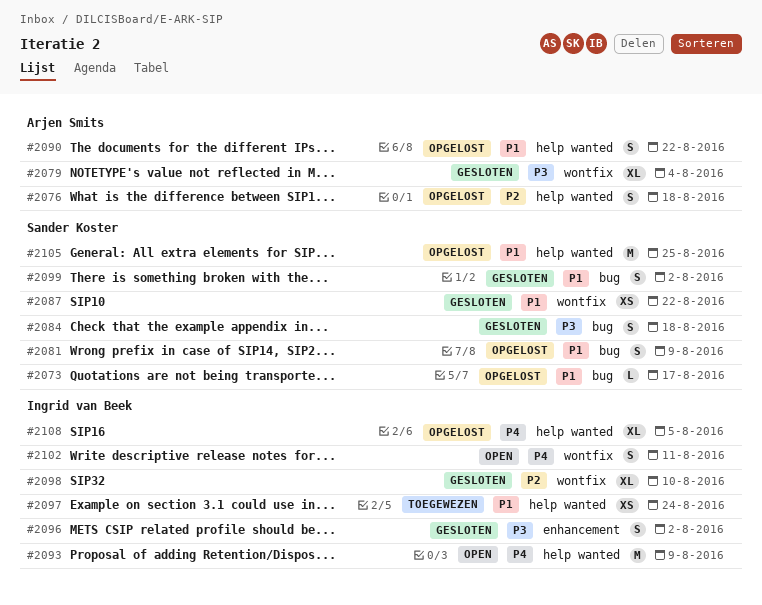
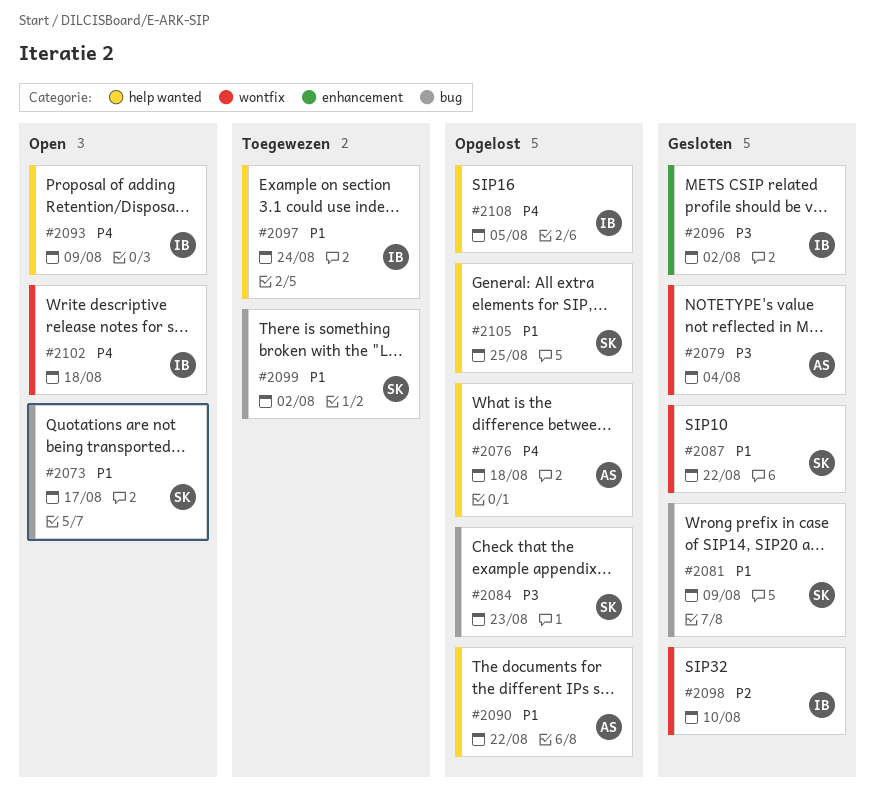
#2073, status: Opgelost -> Open
#2076, priority: P2 -> P4
#2081, status: Opgelost -> Gesloten
#2084, status: Gesloten -> Opgelost
#2084, due: Aug 18 -> Aug 23
#2099, status: Gesloten -> Toegewezen
#2102, due: Aug 11 -> Aug 18

